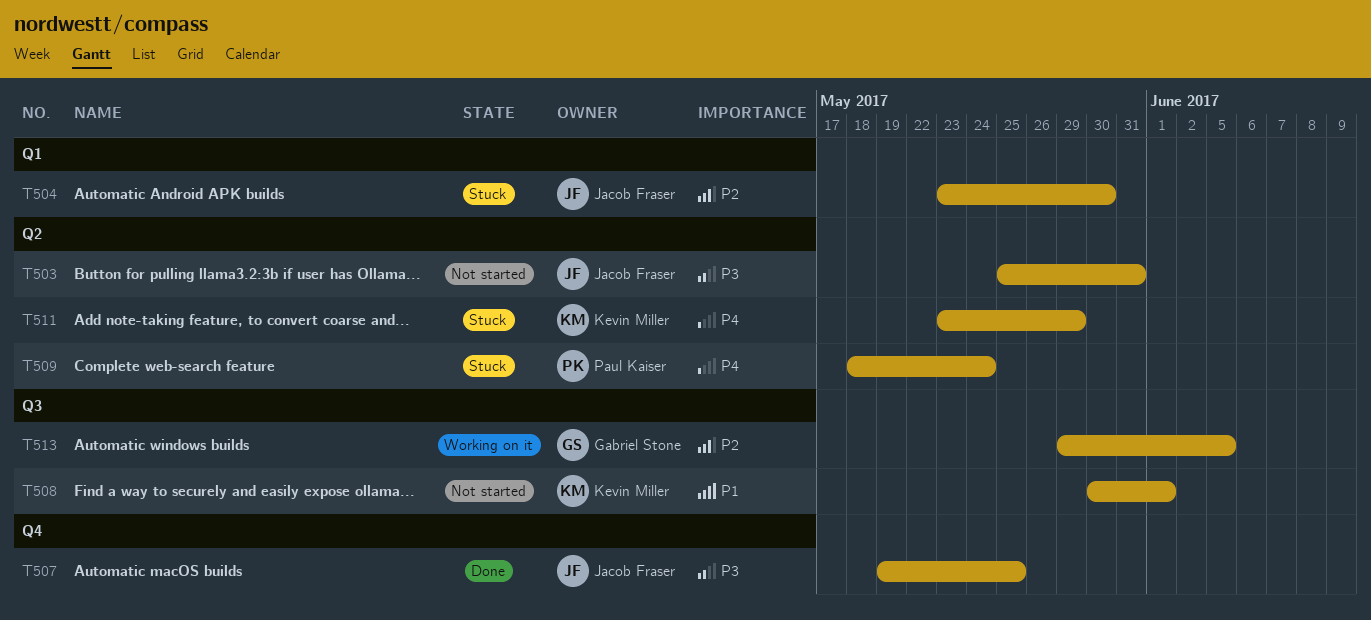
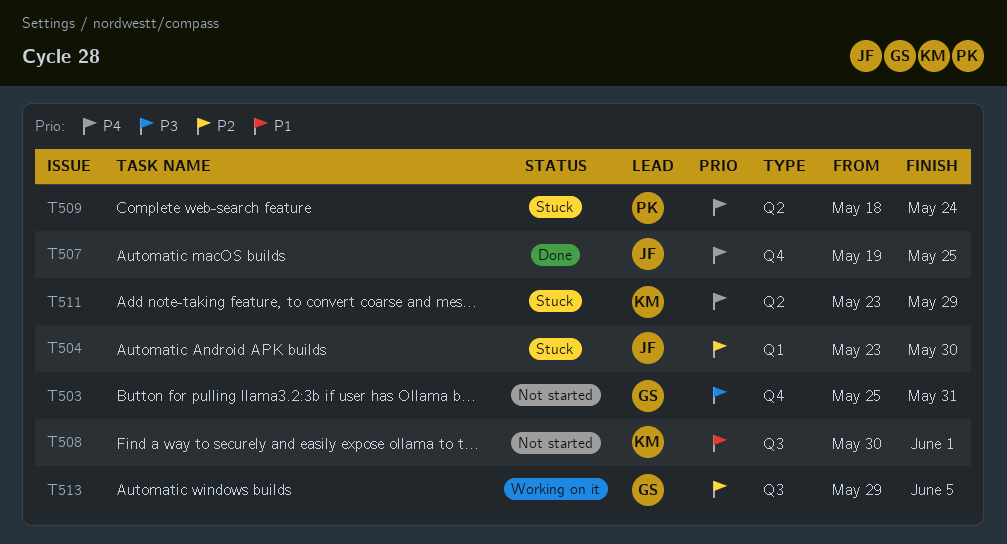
T503, owner: Jacob Fraser -> Gabriel Stone
T503, label: Q2 -> Q4
T507, priority: P3 -> P4

